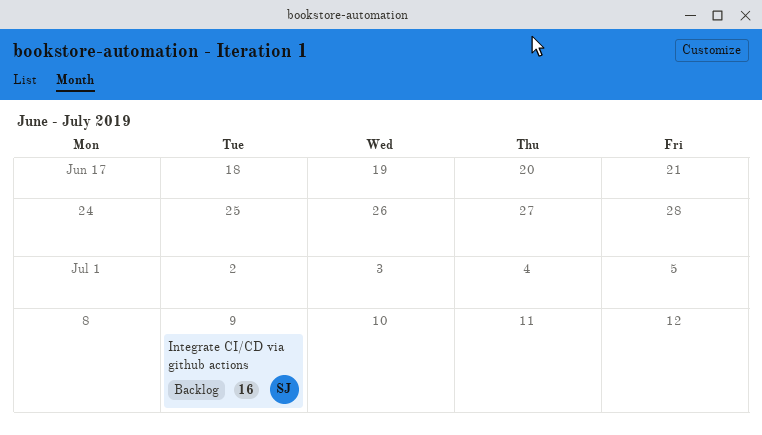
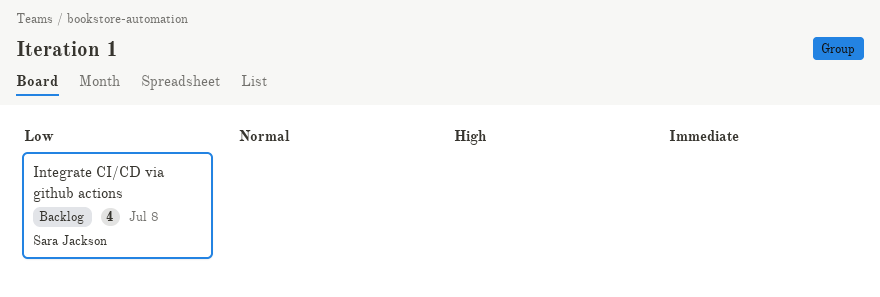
Integrate CI/CD via github actions, estimate: 16 -> 4
Integrate CI/CD via github actions, due: Jul 9 -> Jul 8

